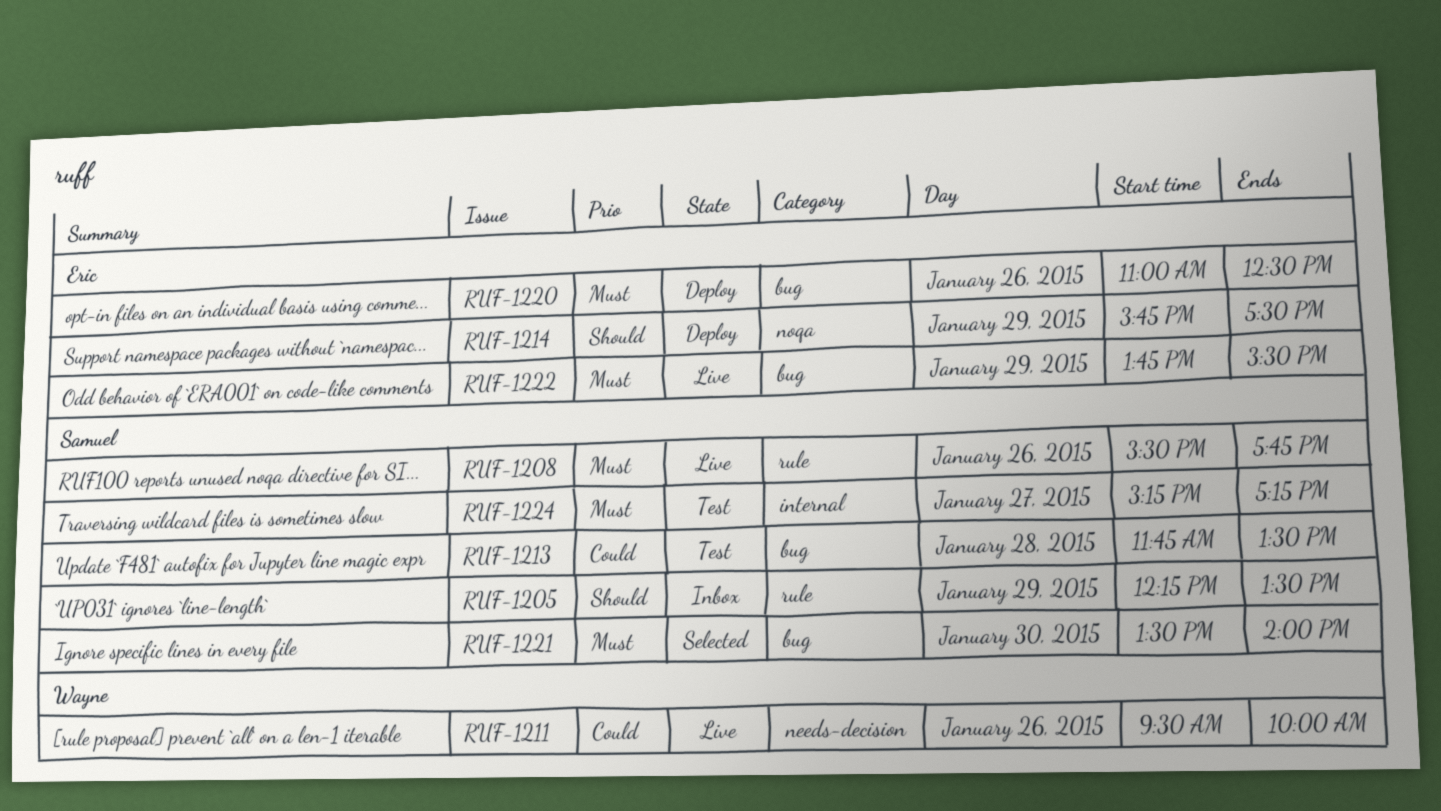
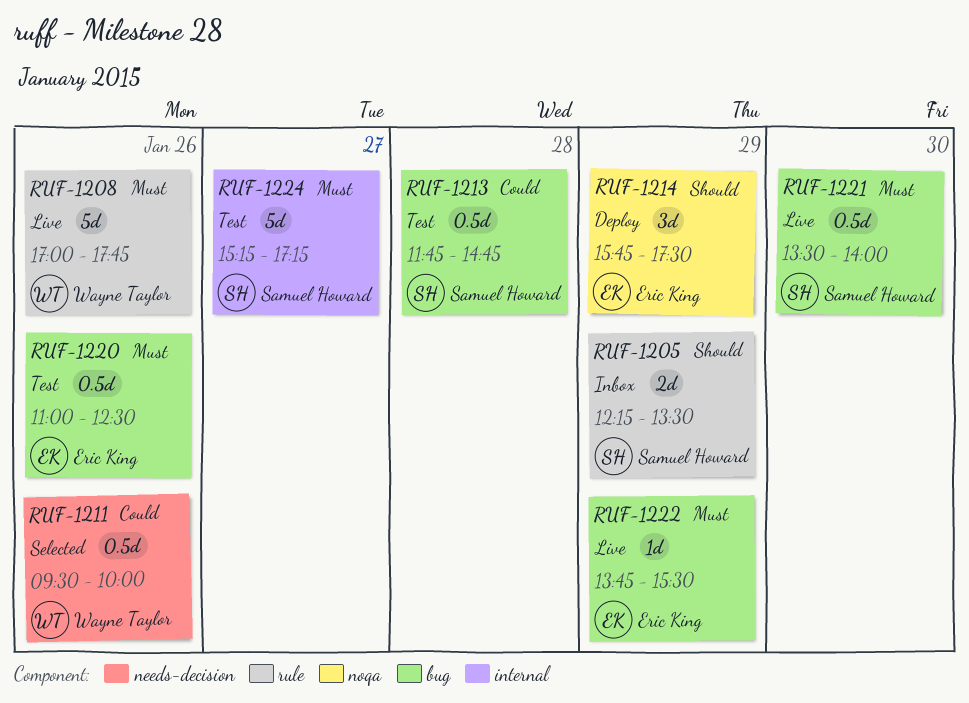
RUF-1208, owner: Samuel Howard -> Wayne Taylor
RUF-1208, begins: 15:30 -> 17:00
RUF-1211, status: Live -> Selected
RUF-1213, ends: 13:30 -> 14:45
RUF-1220, status: Deploy -> Test
RUF-1221, status: Selected -> Live

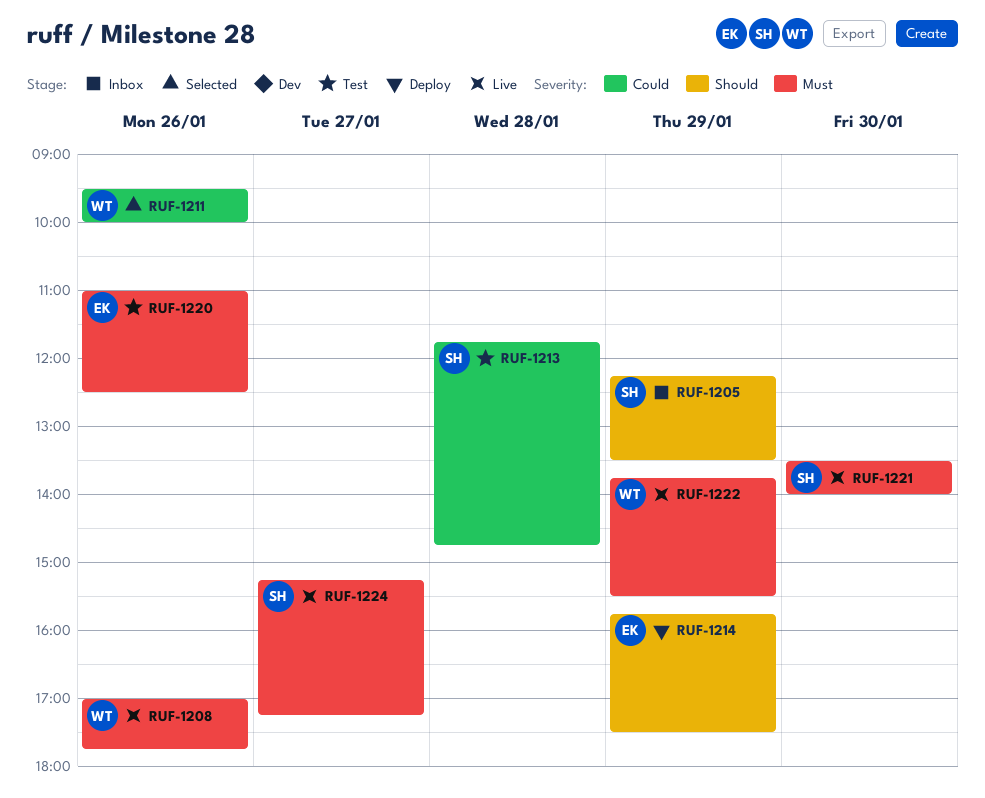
RUF-1222, owner: Eric King -> Wayne Taylor
RUF-1224, status: Test -> Live

